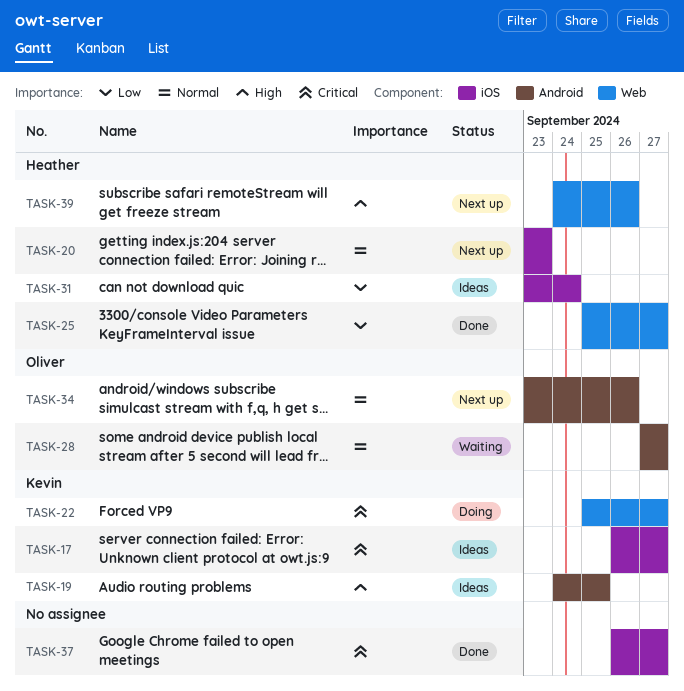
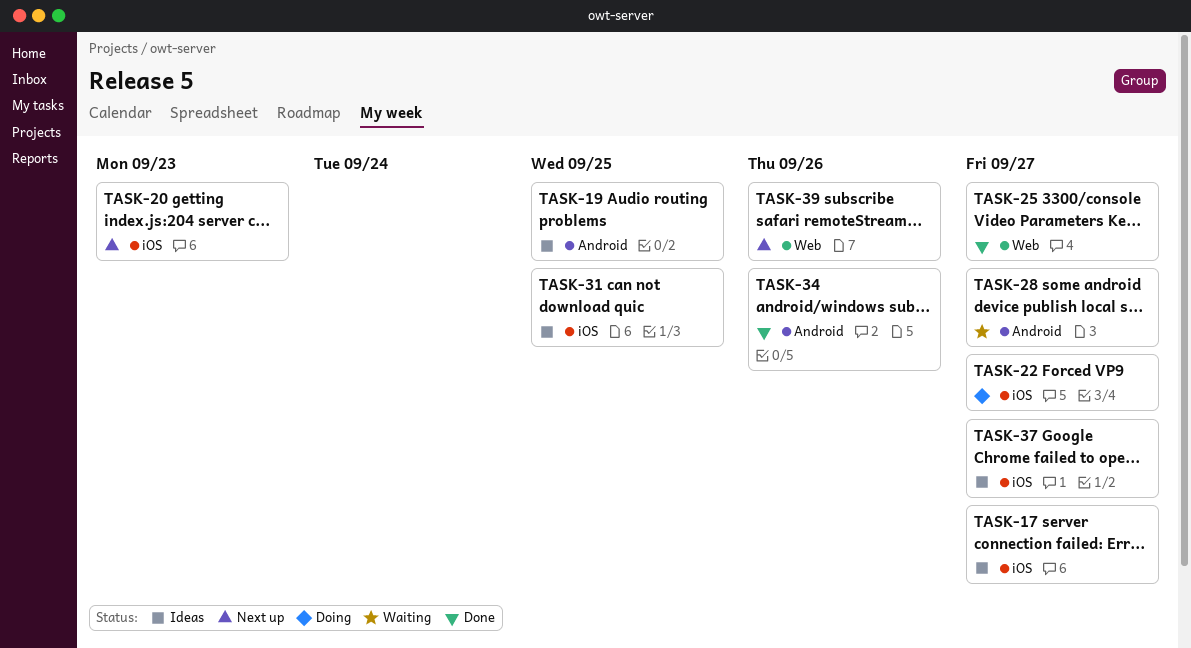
TASK-22, label: Web -> iOS
TASK-31, due: Sep 24 -> Sep 25
TASK-34, status: Next up -> Done
TASK-37, status: Done -> Ideas

